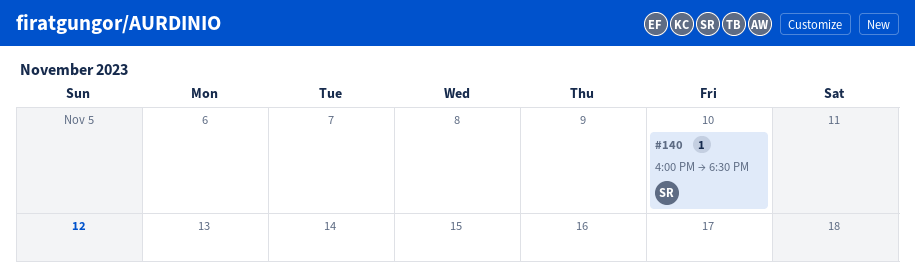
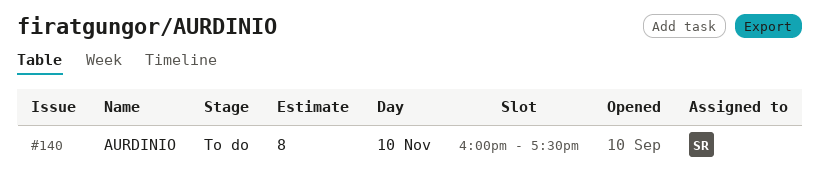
#140, estimate: 1 -> 8
#140, ends: 18:30 -> 17:30

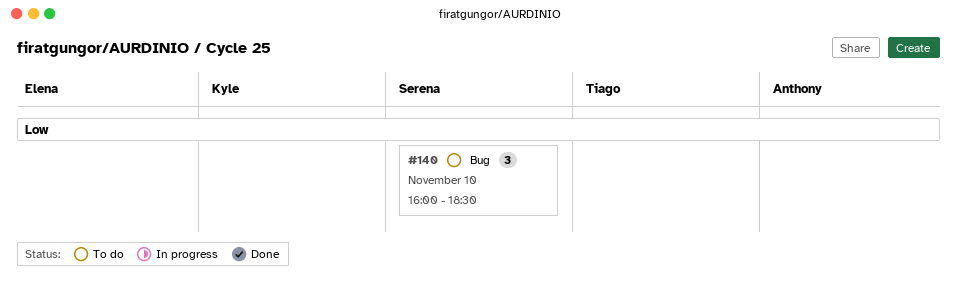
#140, estimate: 8 -> 3
#140, ends: 17:30 -> 18:30

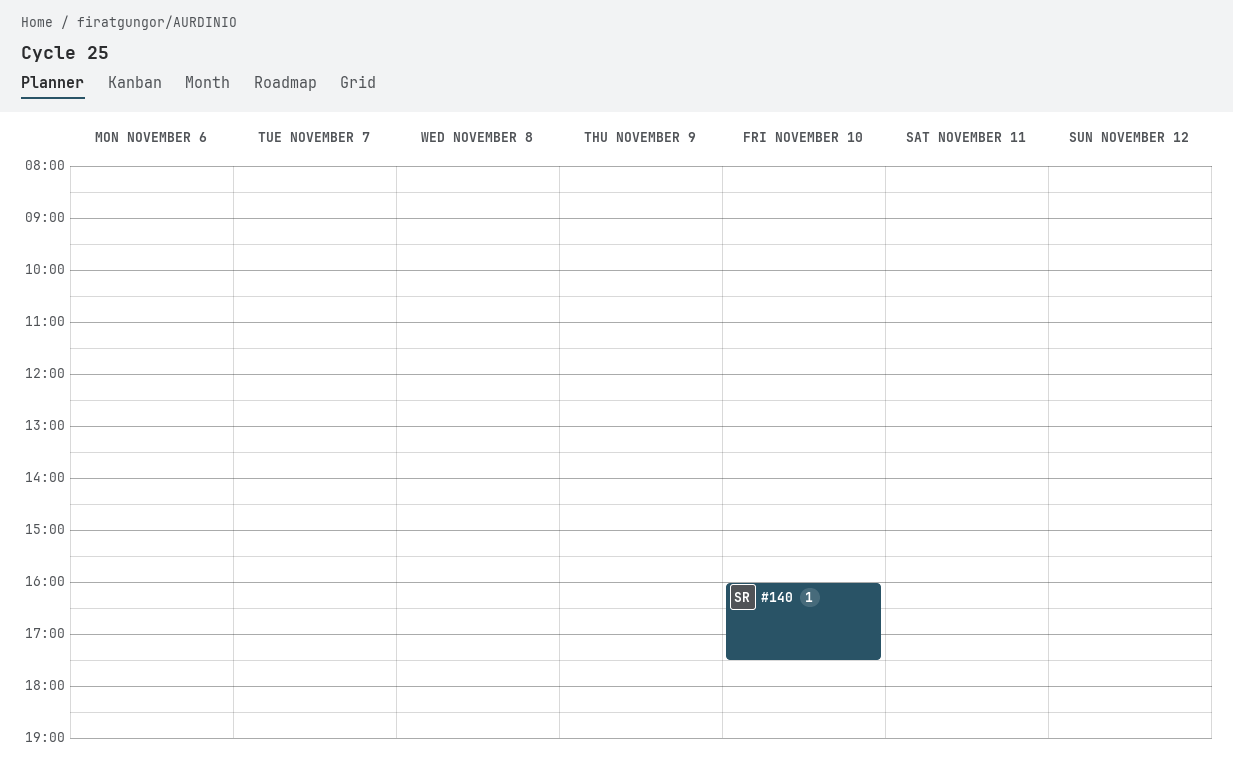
#140, estimate: 3 -> 1
#140, ends: 18:30 -> 17:30

